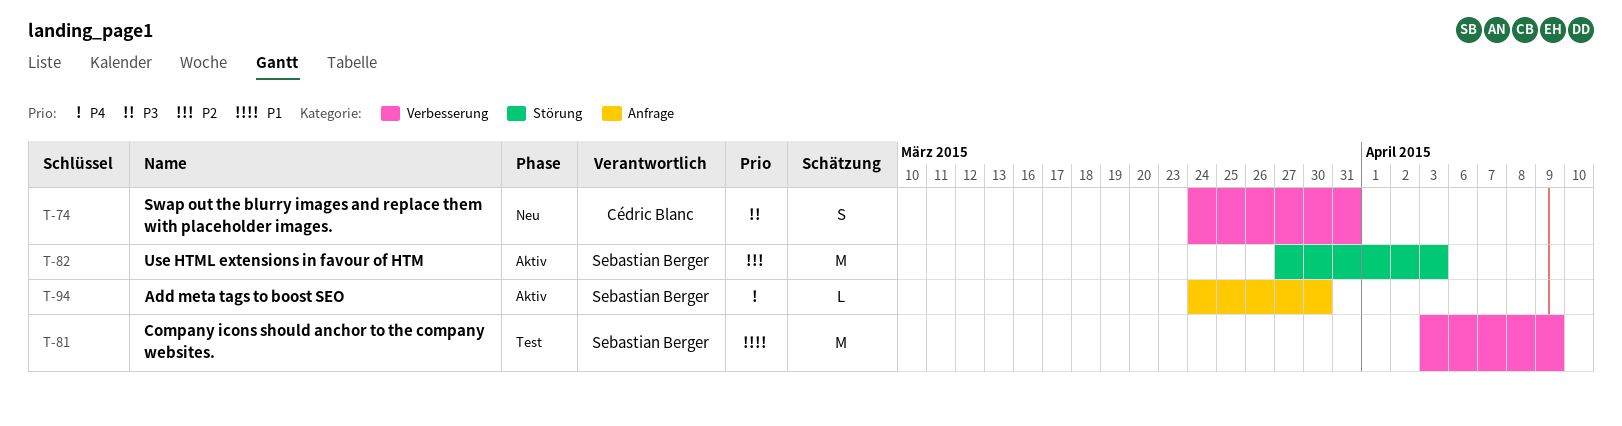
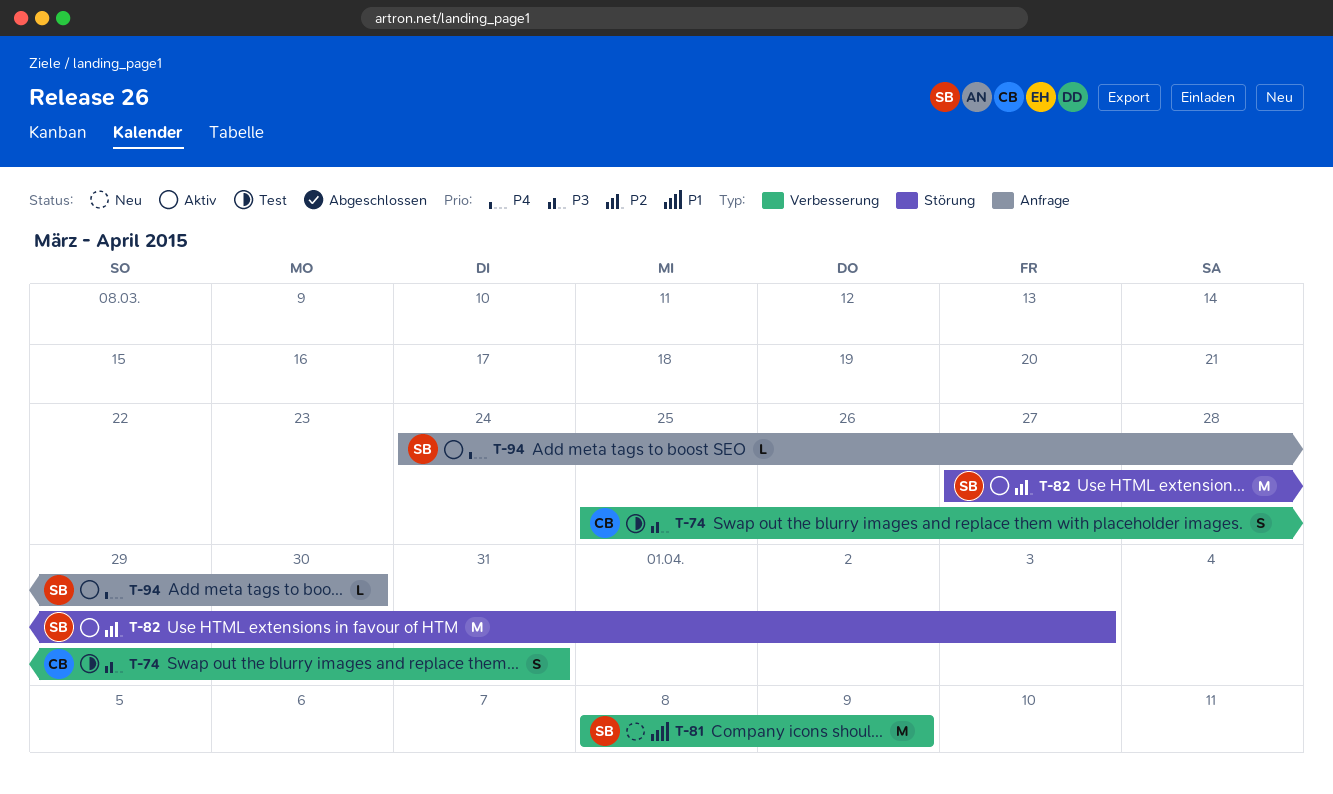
T-74, status: Neu -> Test
T-74, start: Mar 24 -> Mar 25
T-81, status: Test -> Neu
T-81, start: Apr 3 -> Apr 8

